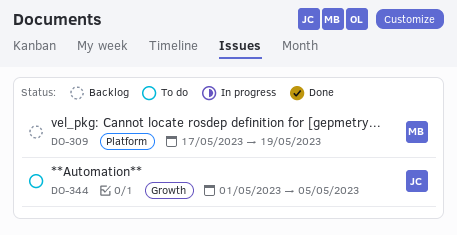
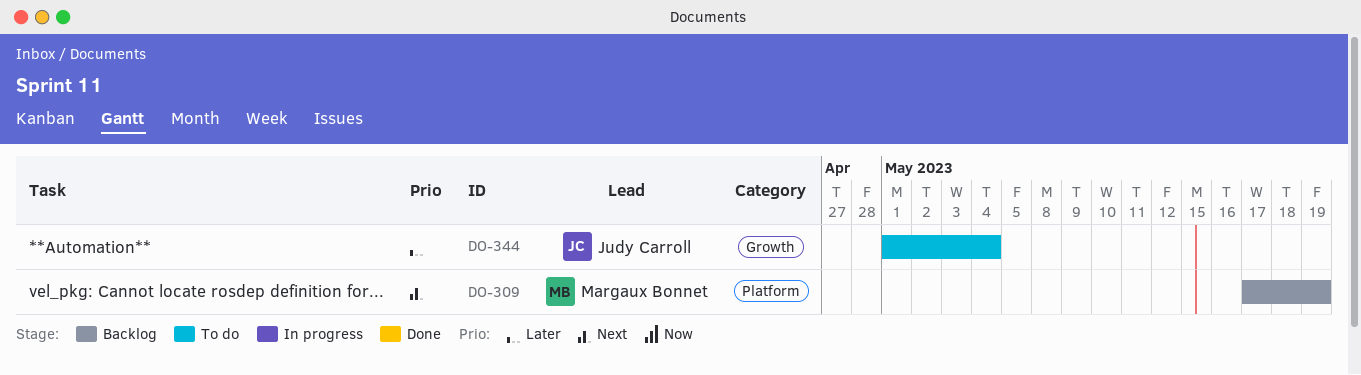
DO-344, due: May 5 -> May 4

